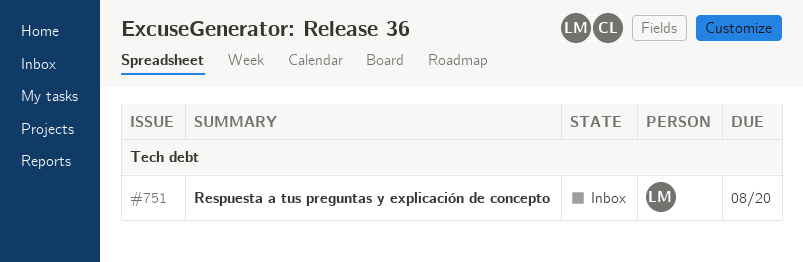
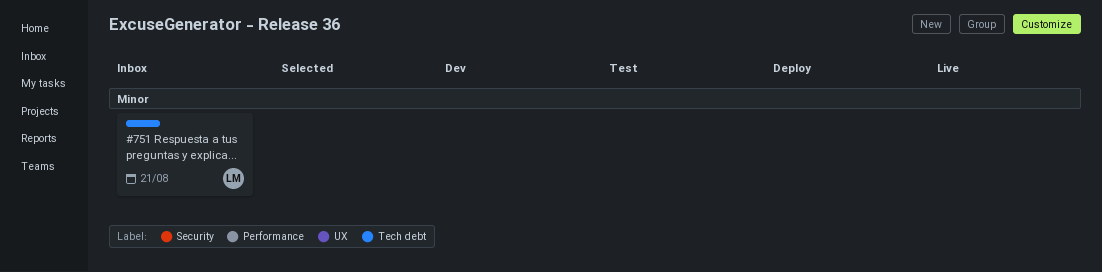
#751, due: Aug 20 -> Aug 21

